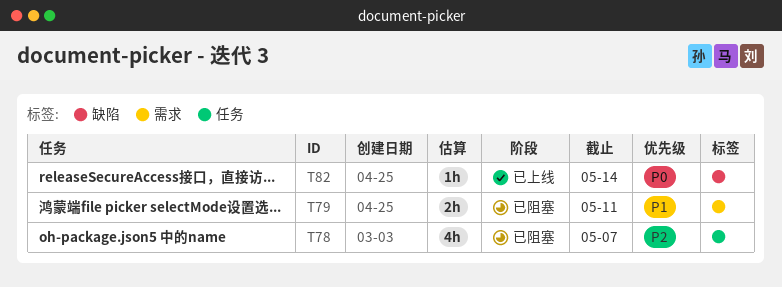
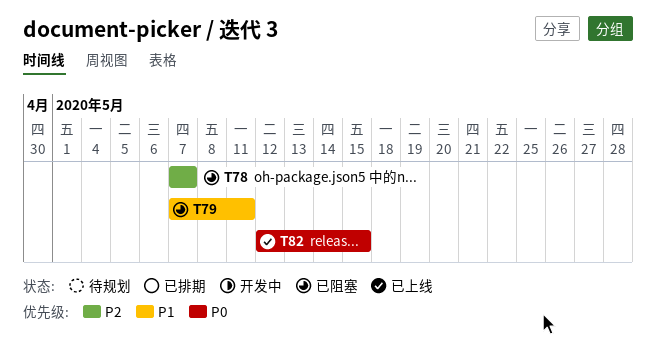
T82, due: May 14 -> May 15

